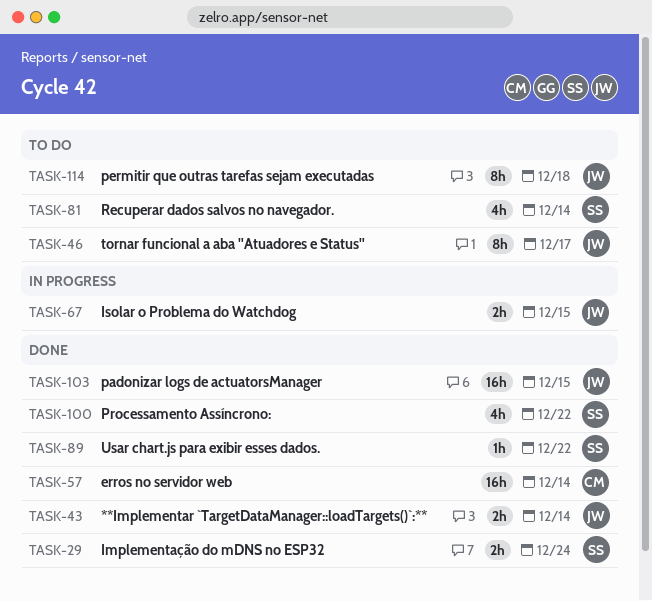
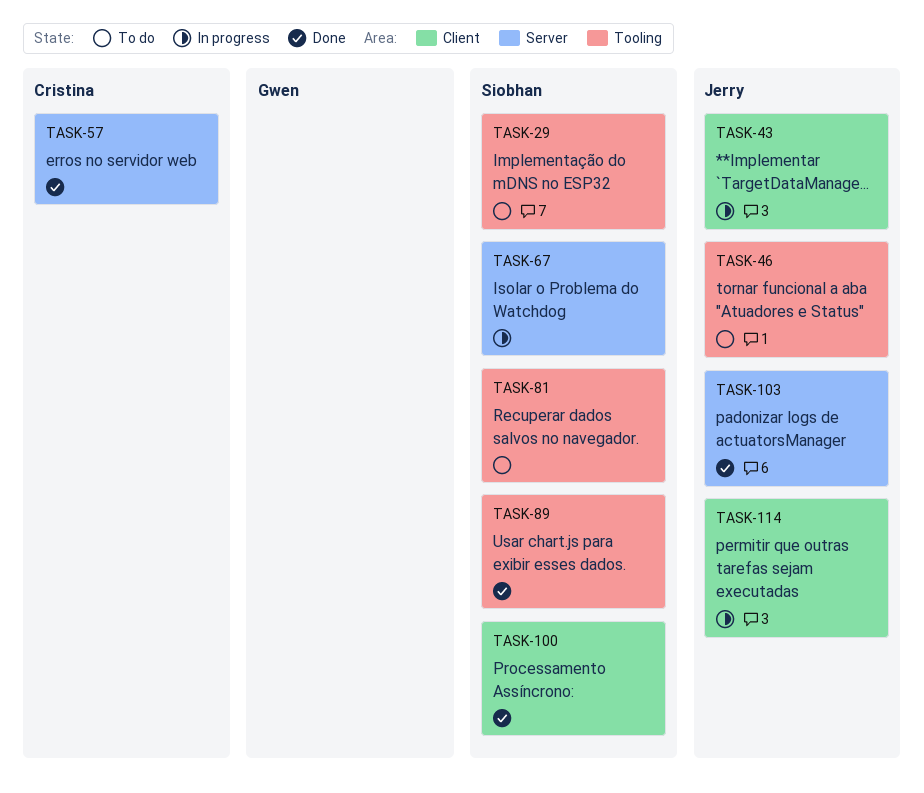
TASK-29, status: Done -> To do
TASK-43, status: Done -> In progress
TASK-67, owner: Jerry -> Siobhan
TASK-114, status: To do -> In progress

